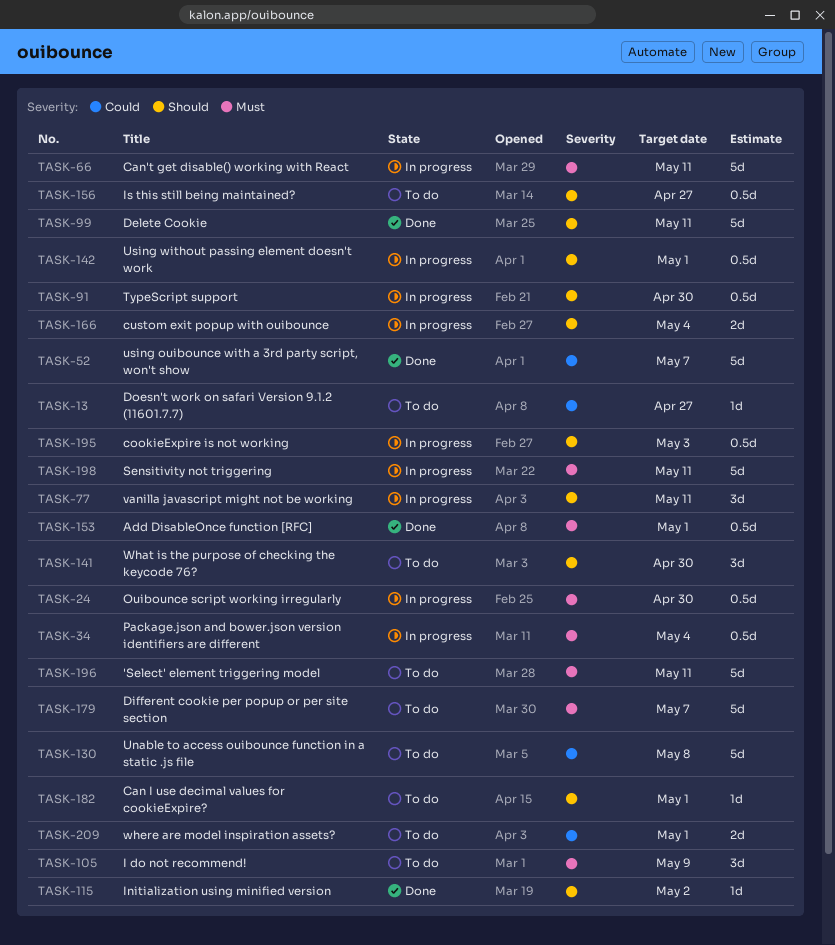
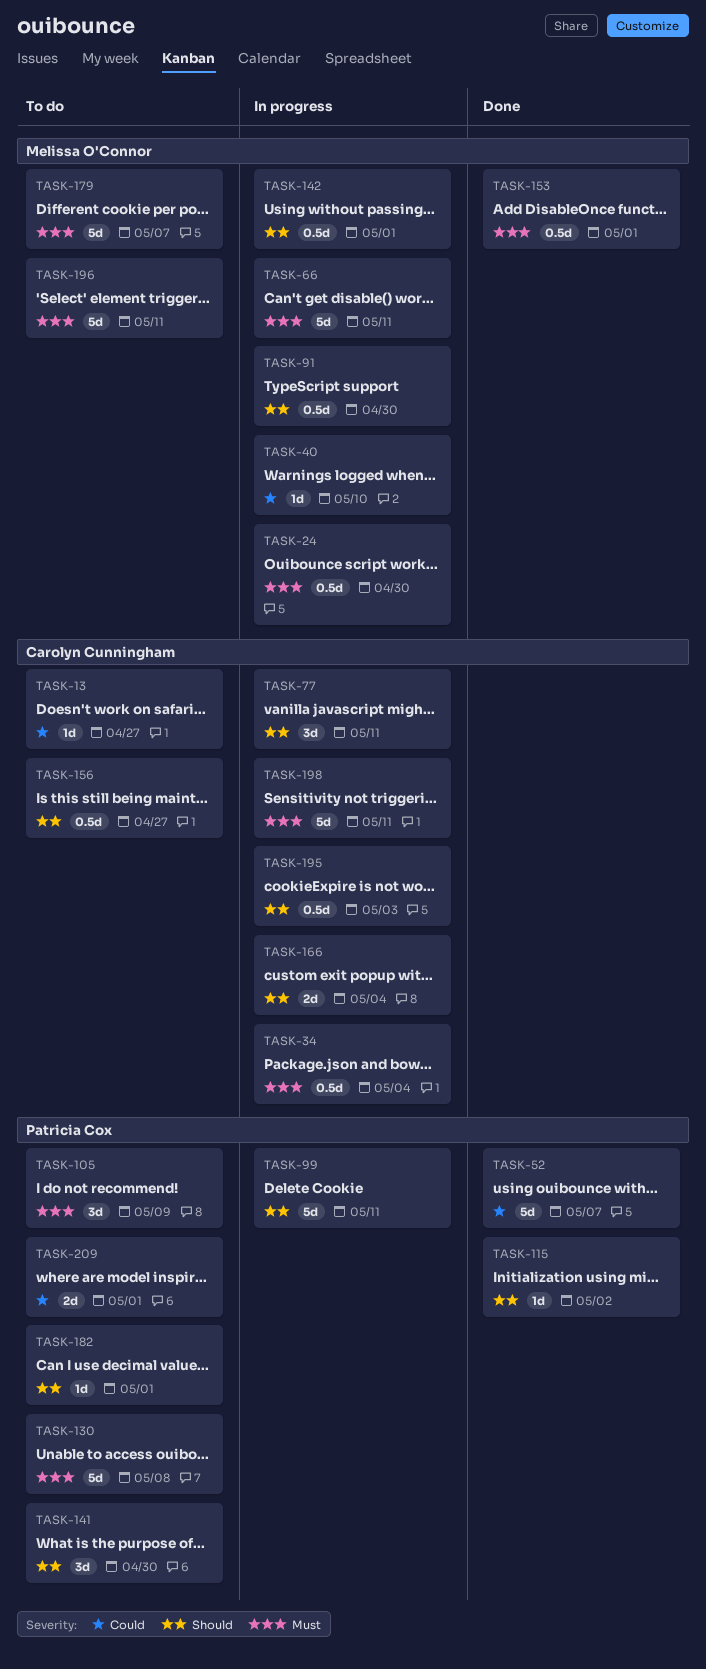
TASK-40: none -> present
TASK-99, status: Done -> In progress
TASK-130, priority: Could -> Must

